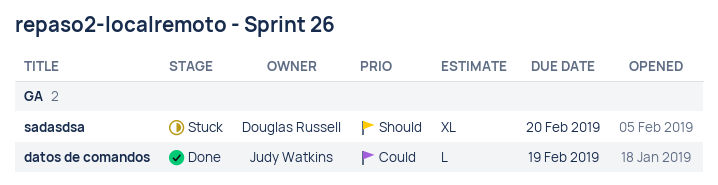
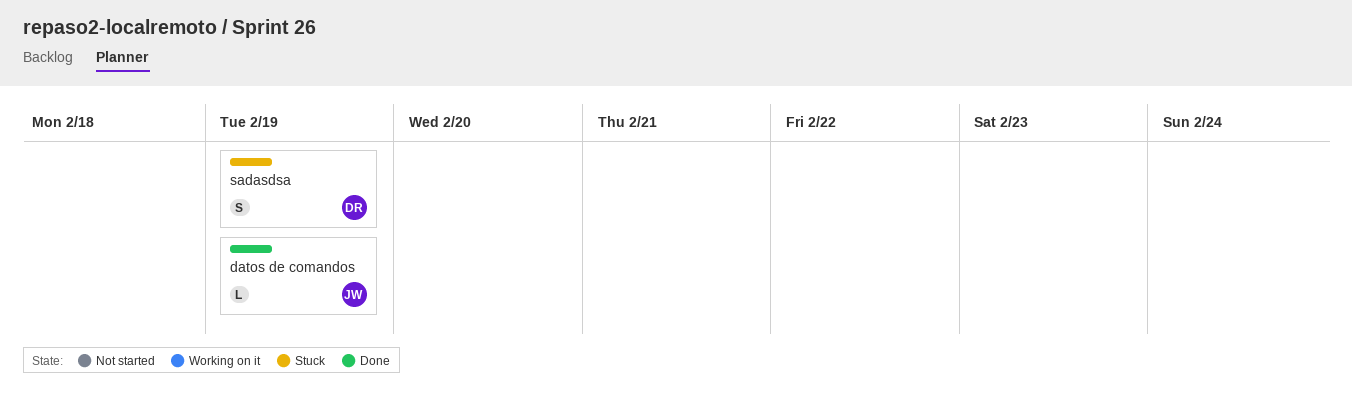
sadasdsa, estimate: XL -> S
sadasdsa, due: Feb 20 -> Feb 19

